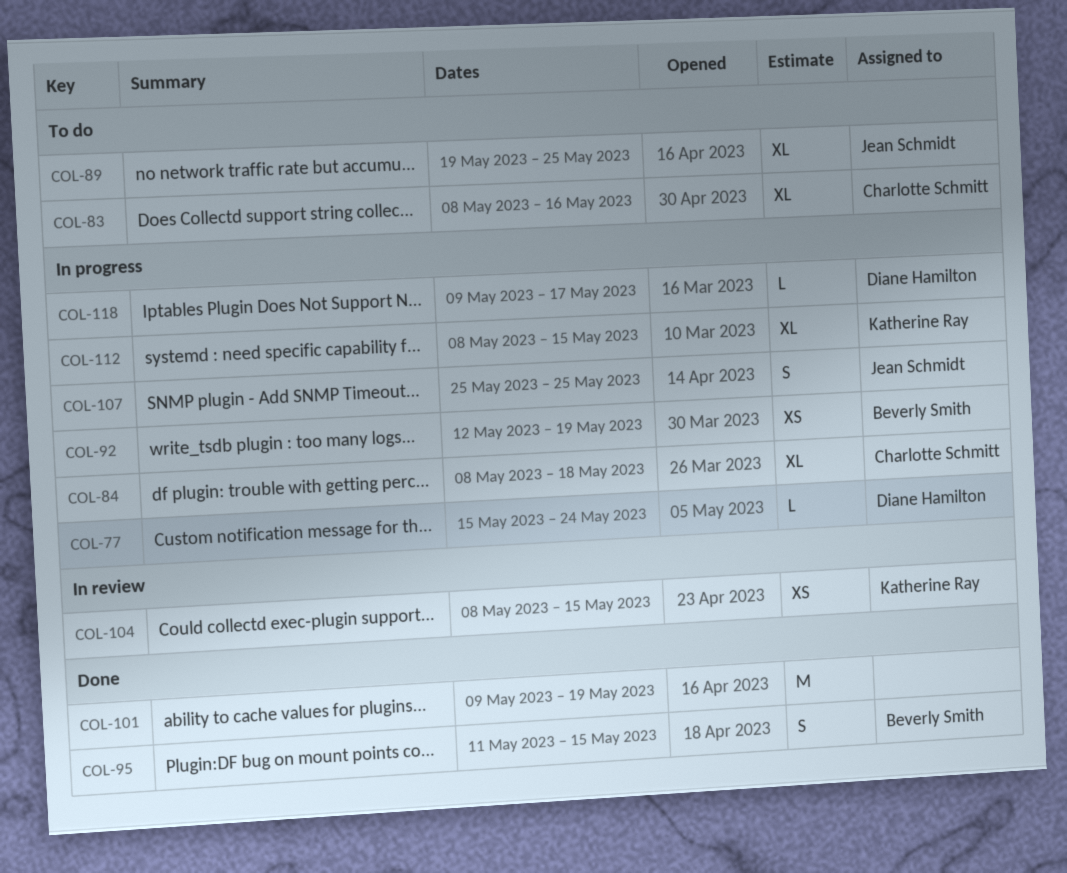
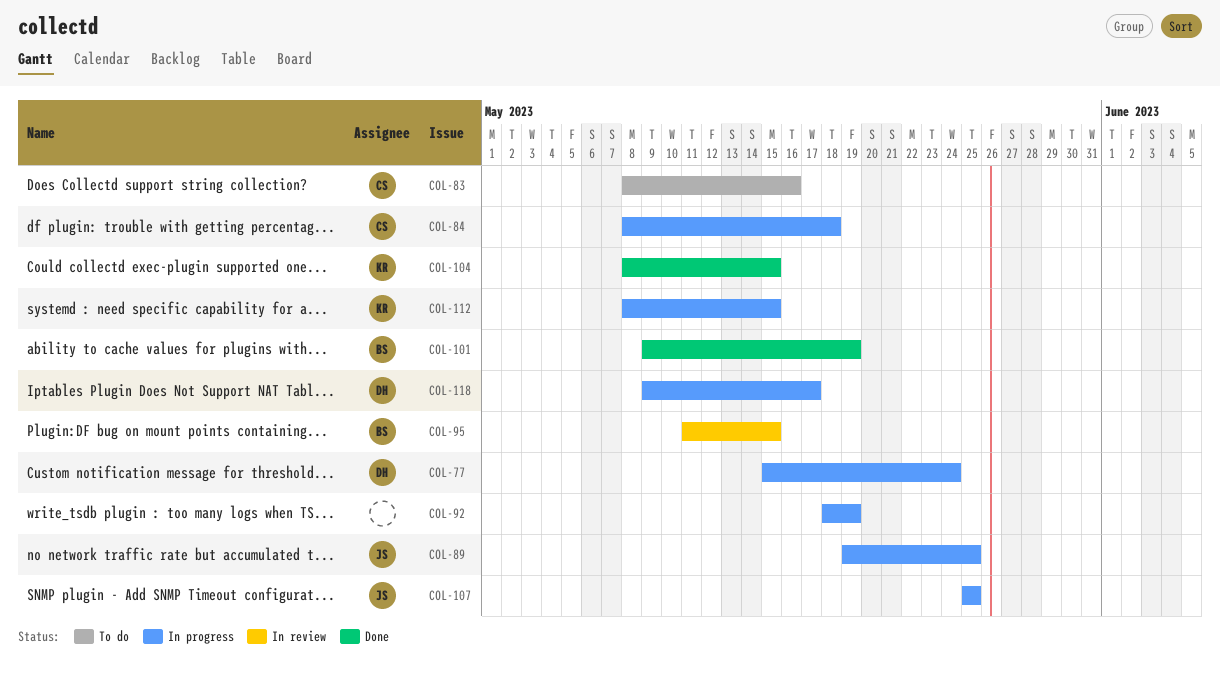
COL-89, status: To do -> In progress
COL-92, owner: Beverly Smith -> none
COL-92, start: May 12 -> May 18
COL-95, status: Done -> In review
COL-101, owner: none -> Beverly Smith
COL-104, status: In review -> Done

